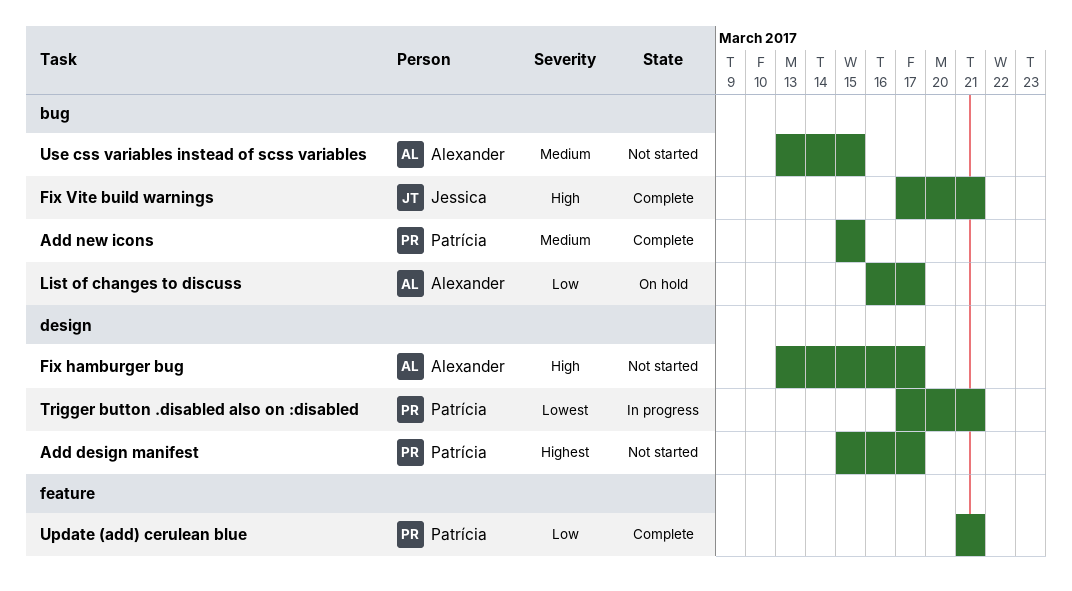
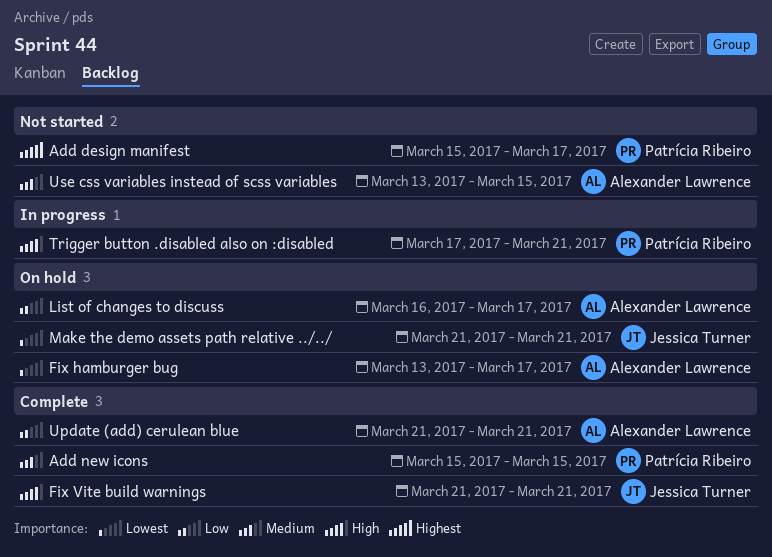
Fix hamburger bug, status: Not started -> On hold
Fix hamburger bug, priority: High -> Lowest
Fix Vite build warnings, start: Mar 17 -> Mar 21
Make the demo assets path relative ../../: none -> present
Trigger button .disabled also on :disabled, priority: Lowest -> High
Update (add) cerulean blue, owner: Patrícia Ribeiro -> Alexander Lawrence

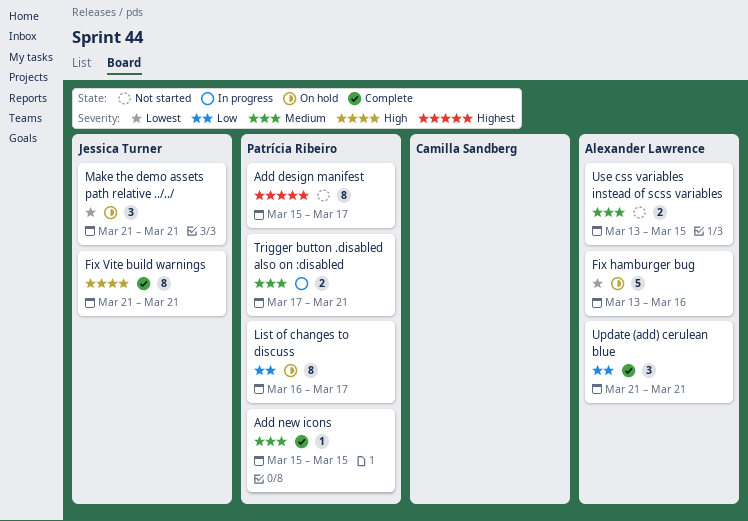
Fix hamburger bug, due: Mar 17 -> Mar 16
List of changes to discuss, owner: Alexander Lawrence -> Patrícia Ribeiro
Trigger button .disabled also on :disabled, priority: High -> Medium

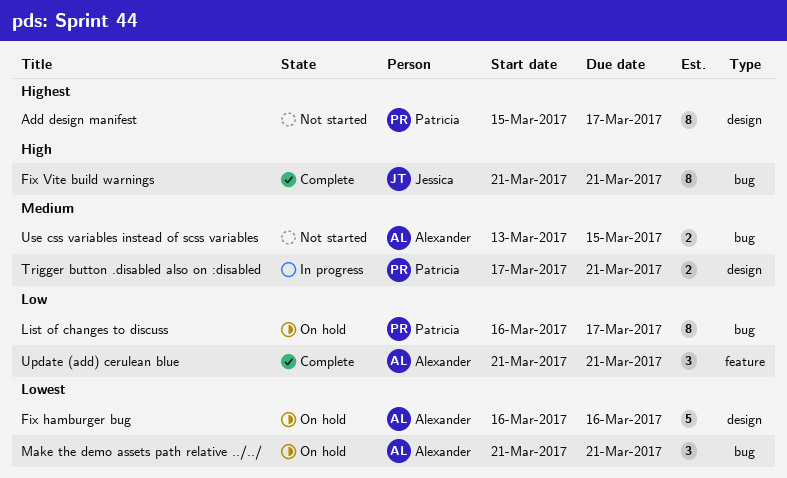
Add new icons: present -> none
Fix hamburger bug, start: Mar 13 -> Mar 16
Make the demo assets path relative ../../, owner: Jessica Turner -> Alexander Lawrence

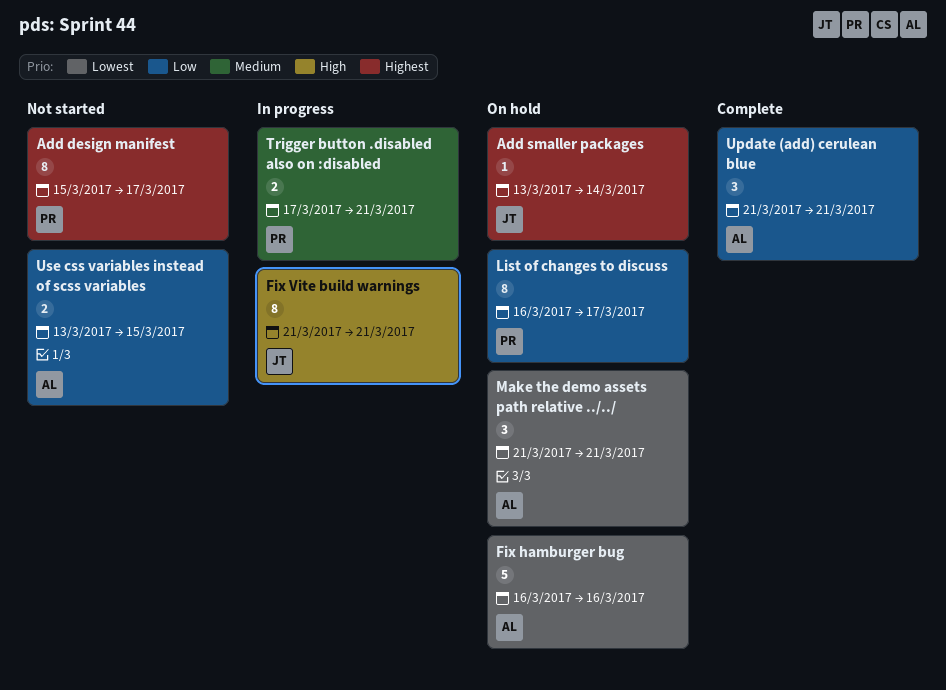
Add smaller packages: none -> present
Fix Vite build warnings, status: Complete -> In progress
Use css variables instead of scss variables, priority: Medium -> Low

